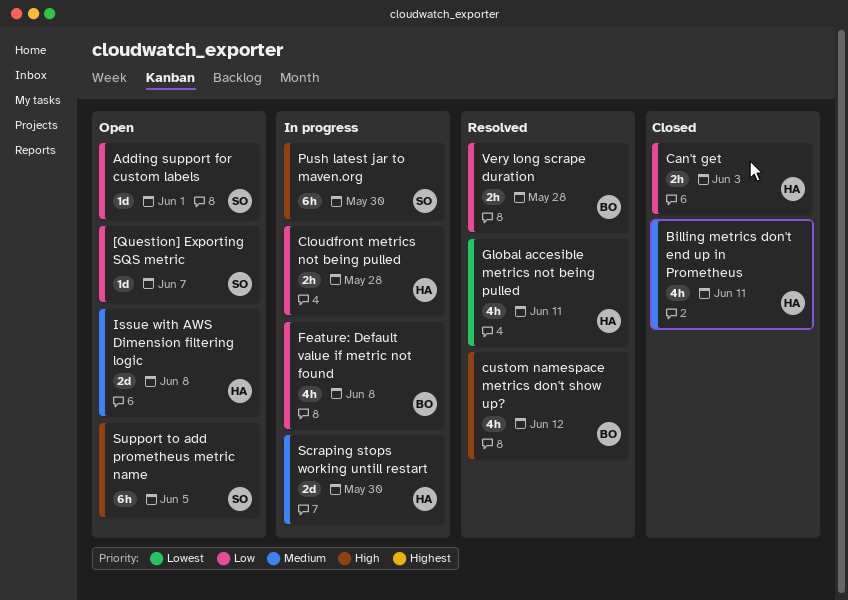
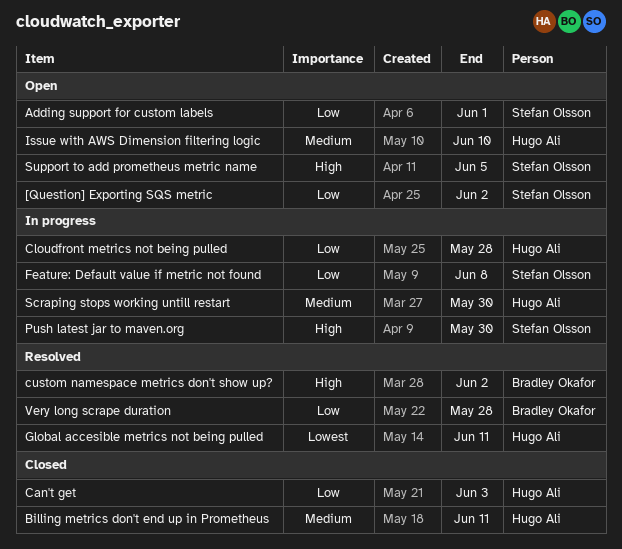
[Question] Exporting SQS metric, due: Jun 7 -> Jun 2
custom namespace metrics don't show up?, due: Jun 12 -> Jun 2
Feature: Default value if metric not found, owner: Bradley Okafor -> Stefan Olsson
Issue with AWS Dimension filtering logic, due: Jun 8 -> Jun 10

